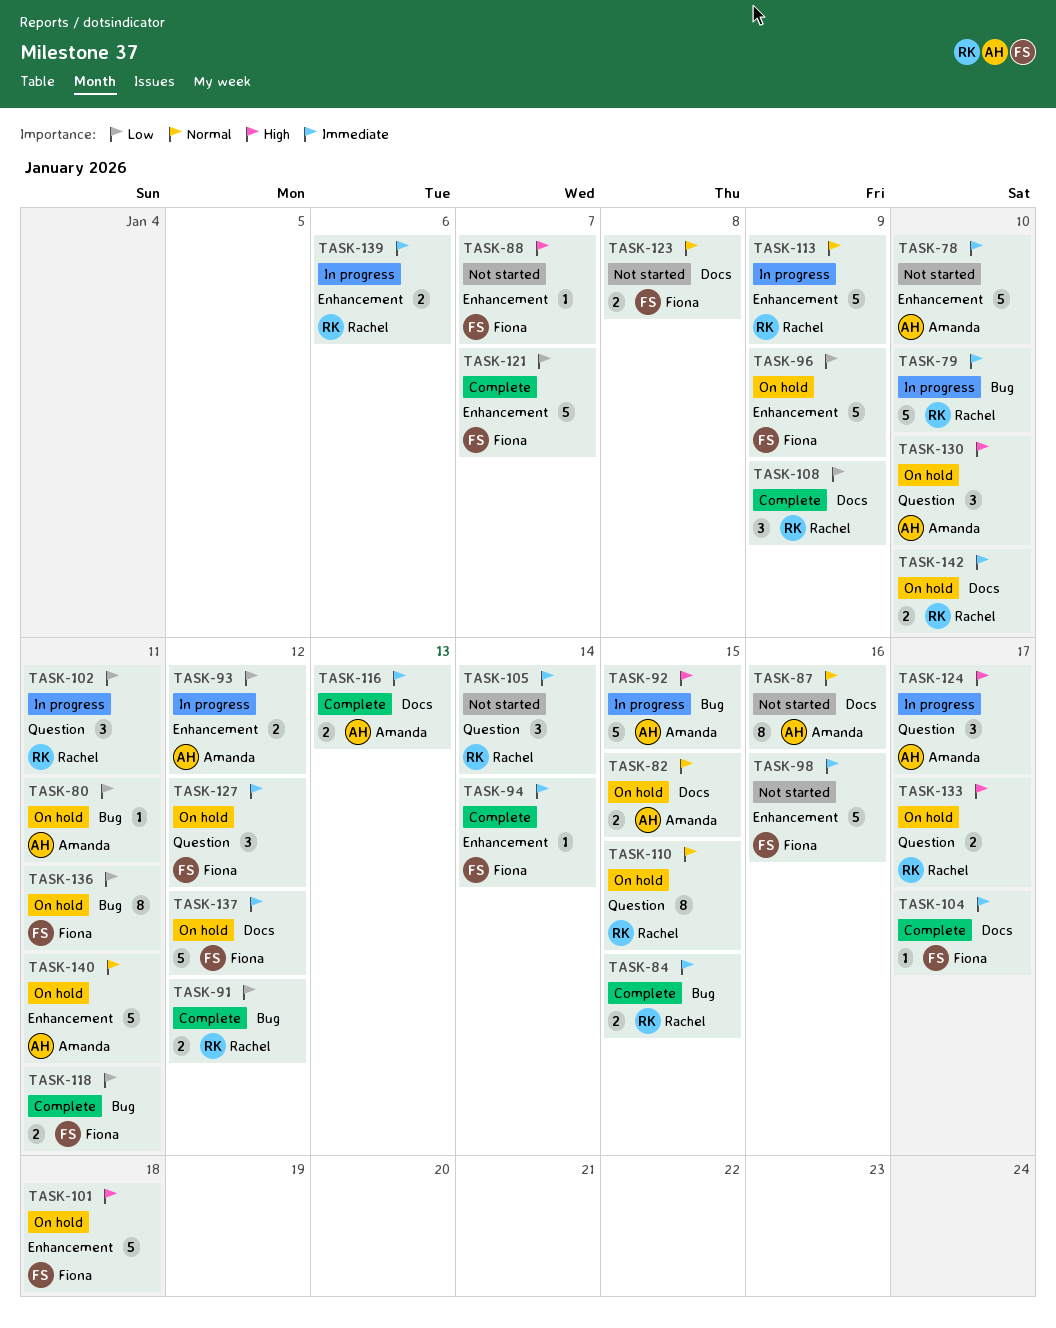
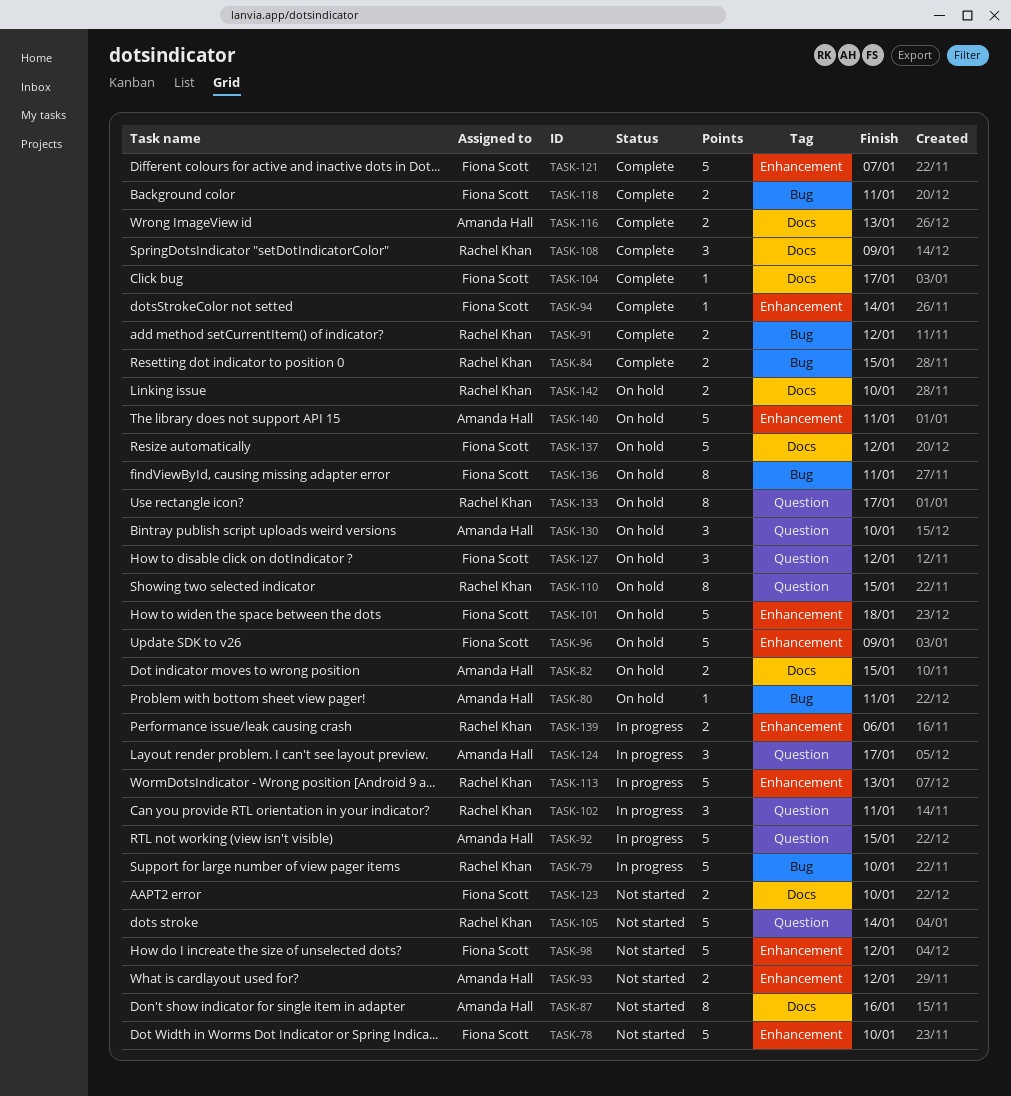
TASK-78, owner: Amanda Hall -> Fiona Scott
TASK-88: present -> none
TASK-92, label: Bug -> Question
TASK-93, status: In progress -> Not started
TASK-98, due: Jan 16 -> Jan 12
TASK-105, estimate: 3 -> 5
TASK-113, due: Jan 9 -> Jan 13
TASK-123, due: Jan 8 -> Jan 10
TASK-133, estimate: 2 -> 8

